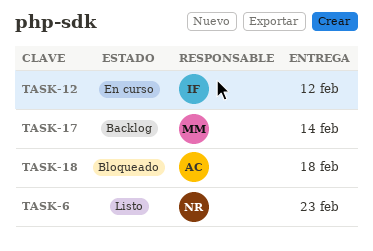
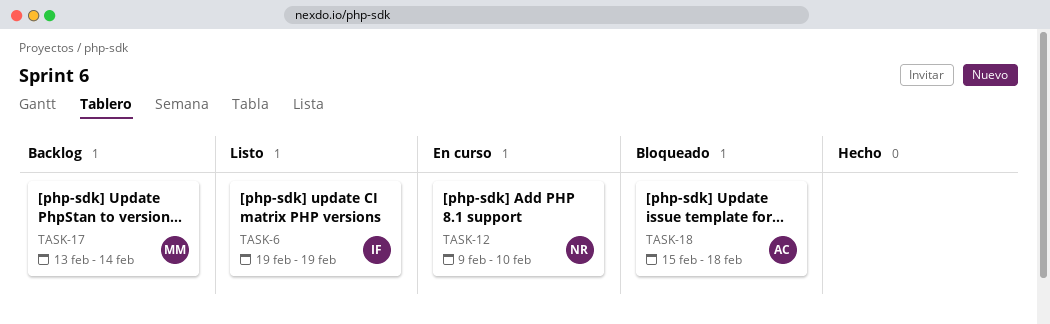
TASK-6, owner: NR -> IF
TASK-6, due: Feb 23 -> Feb 19
TASK-12, owner: IF -> NR
TASK-12, due: Feb 12 -> Feb 10

